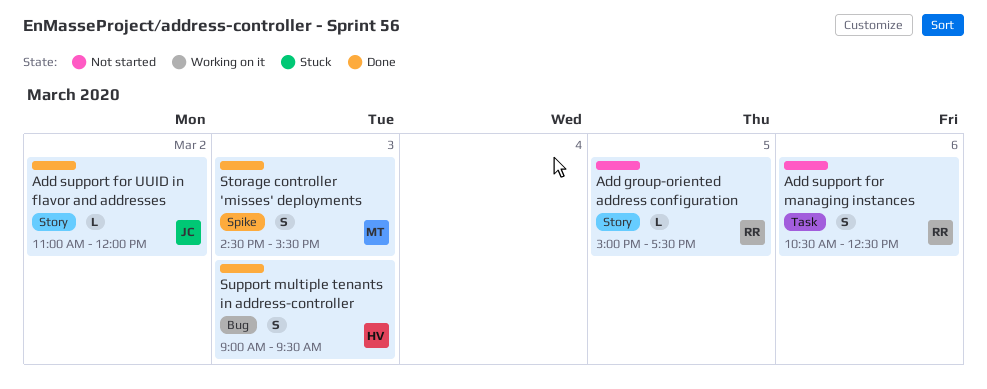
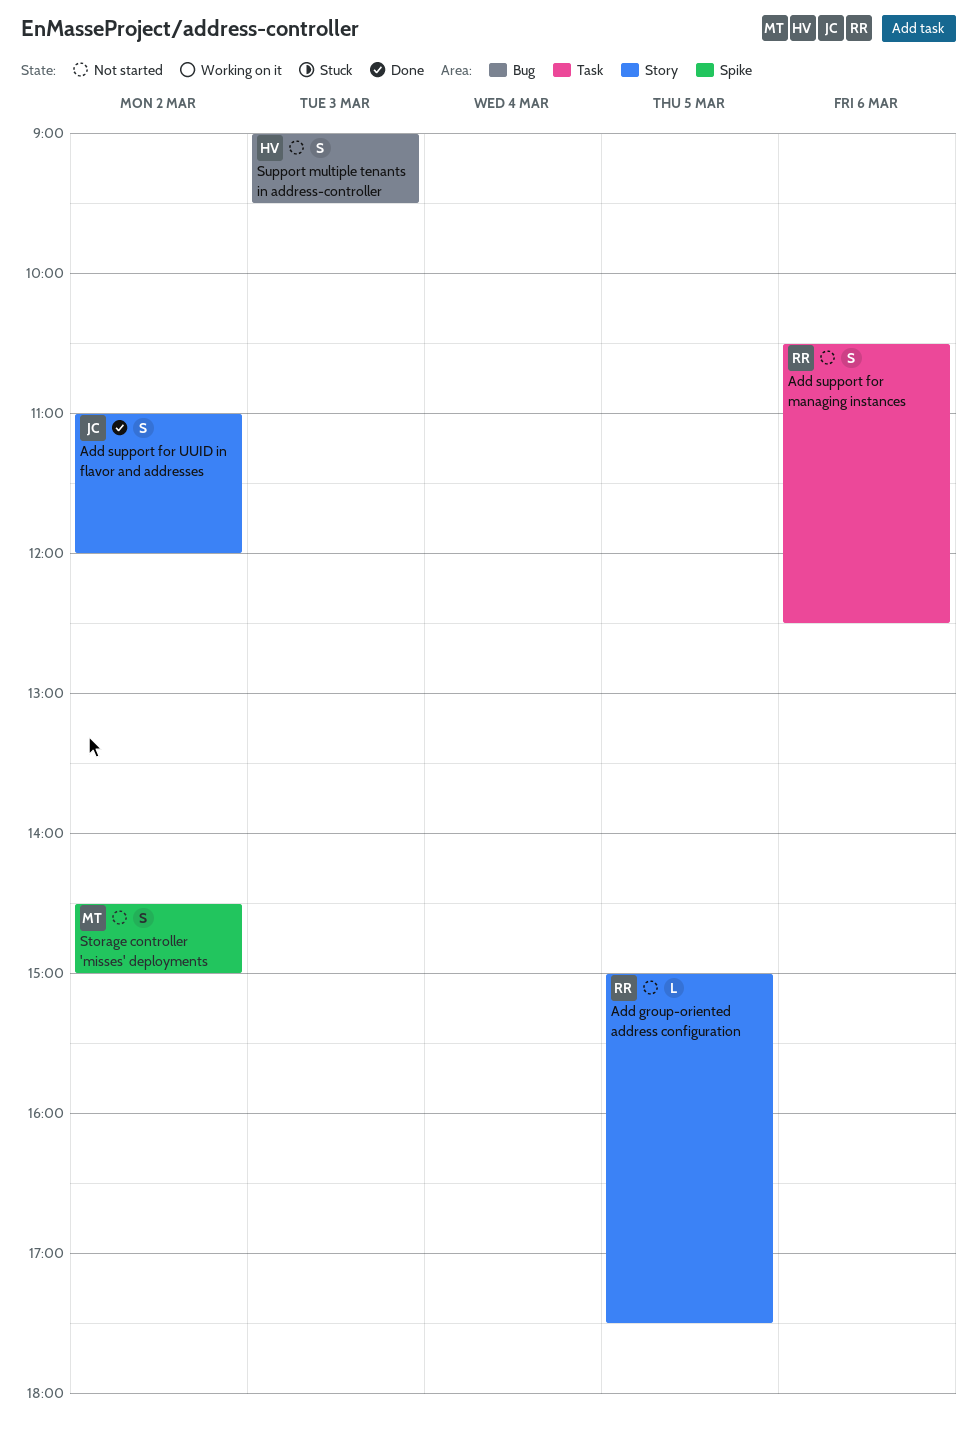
Add support for UUID in flavor and addresses, estimate: L -> S
Storage controller 'misses' deployments, status: Done -> Not started
Storage controller 'misses' deployments, day: Mar 3 -> Mar 2
Storage controller 'misses' deployments, ends: 15:30 -> 15:00
Support multiple tenants in address-controller, status: Done -> Not started

